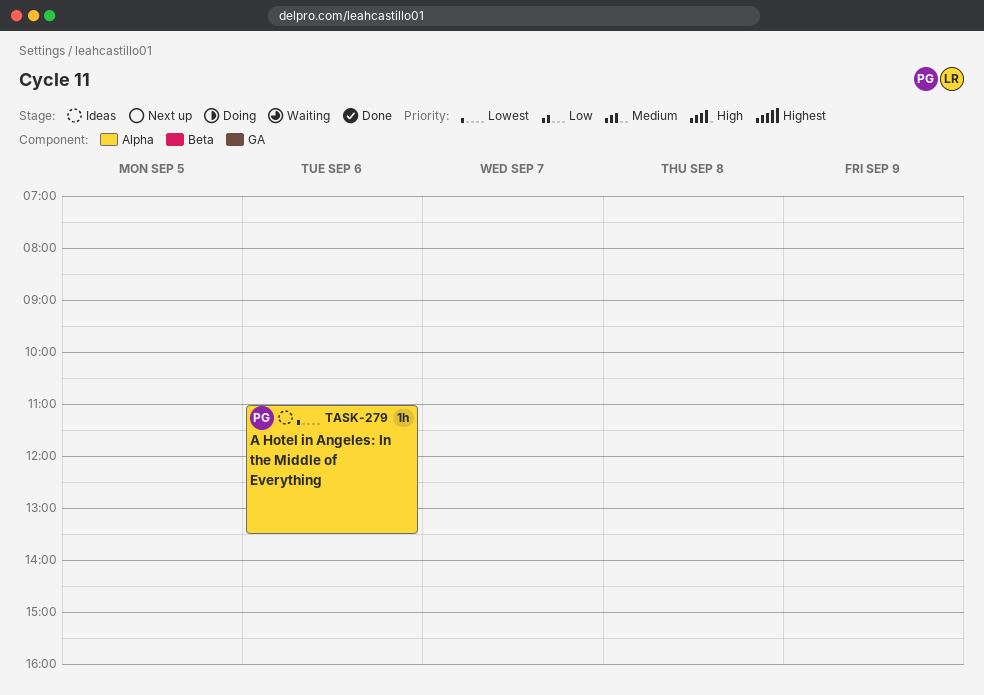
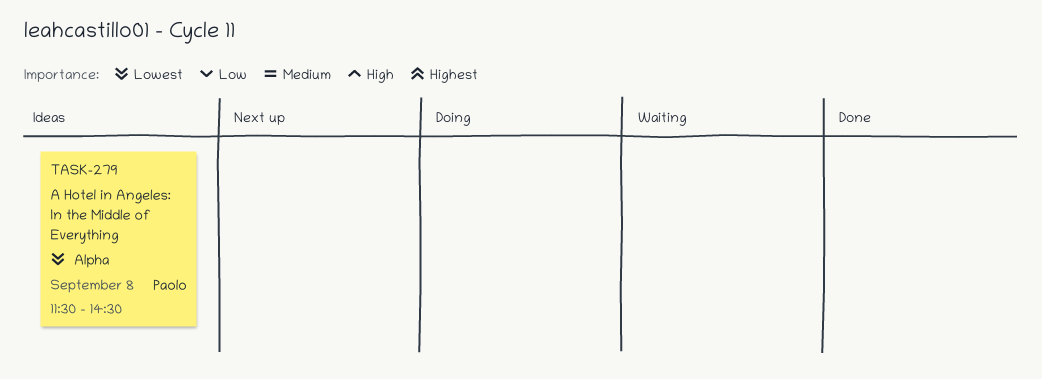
TASK-279, day: Sep 6 -> Sep 8
TASK-279, begins: 11:00 -> 11:30
TASK-279, ends: 13:30 -> 14:30

